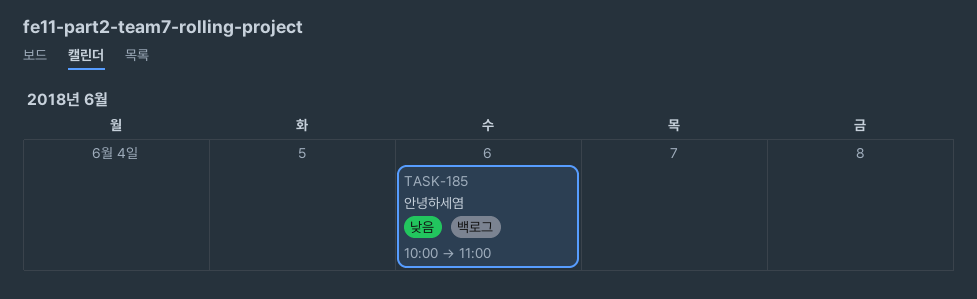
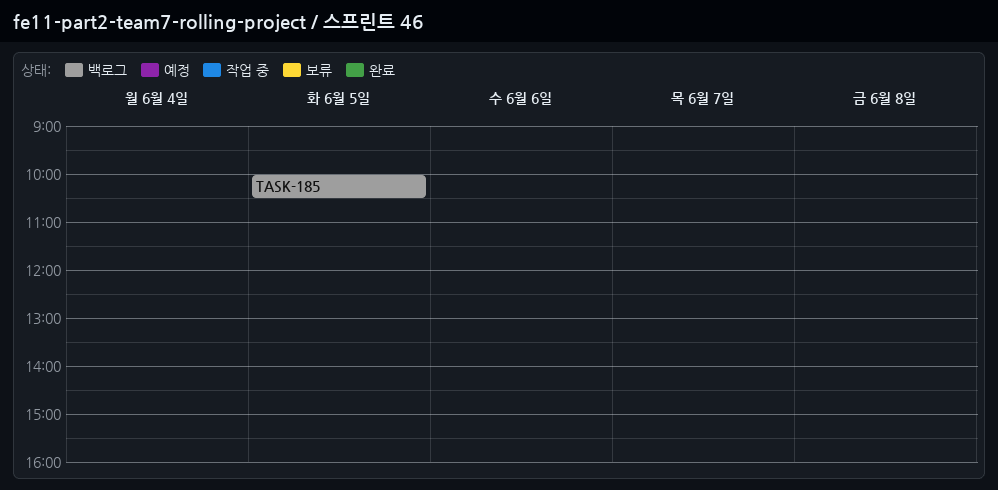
TASK-185, day: Jun 6 -> Jun 5
TASK-185, ends: 11:00 -> 10:30

